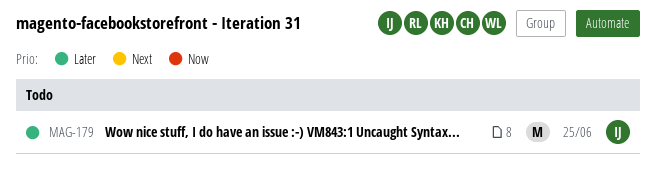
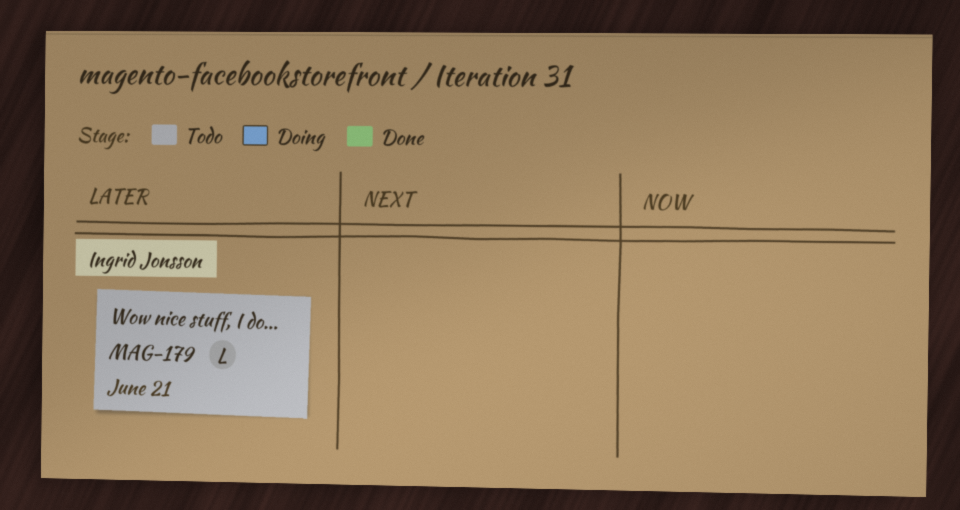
MAG-179, estimate: M -> L
MAG-179, due: Jun 25 -> Jun 21

